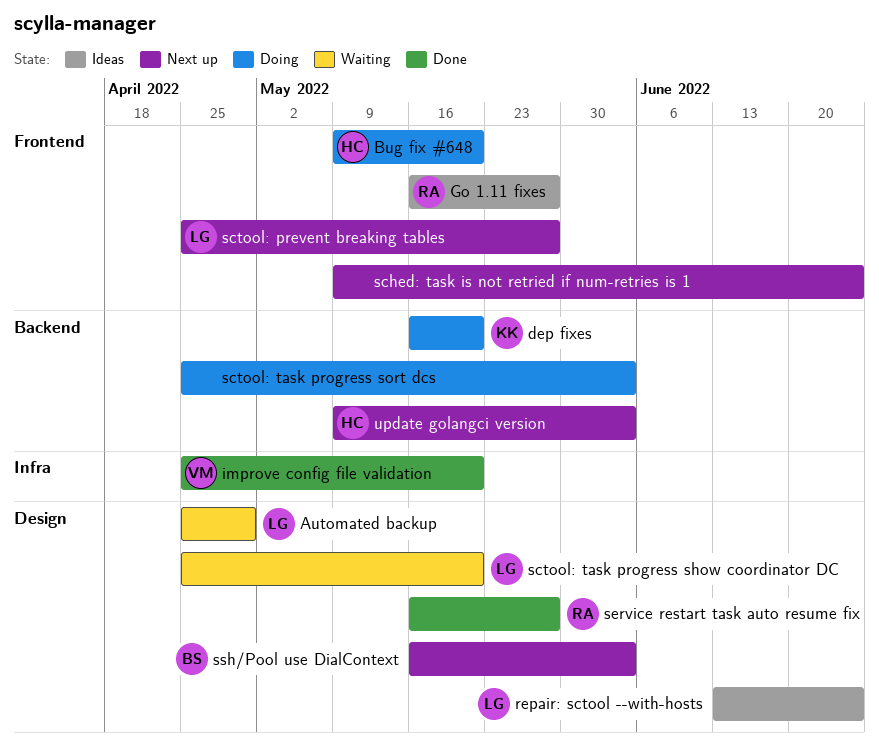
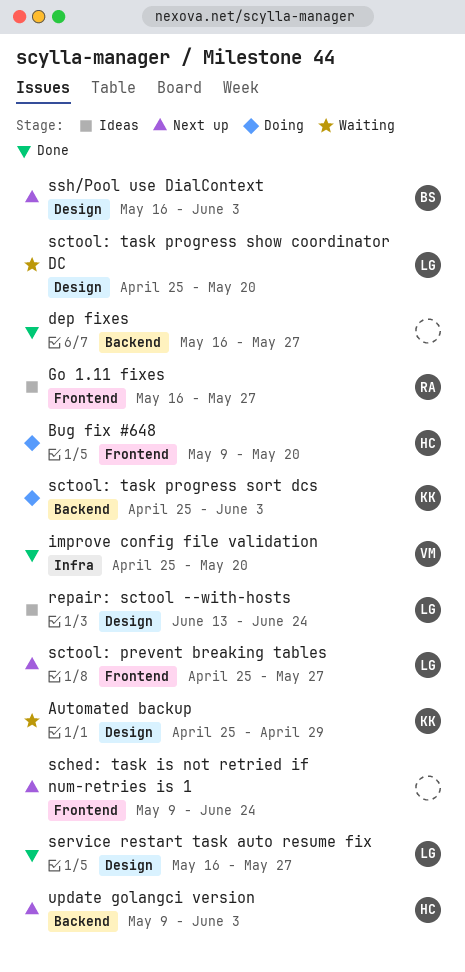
Automated backup, owner: LG -> KK
dep fixes, status: Doing -> Done
dep fixes, owner: KK -> none
dep fixes, due: May 20 -> May 27
sctool: task progress sort dcs, owner: none -> KK
service restart task auto resume fix, owner: RA -> LG

